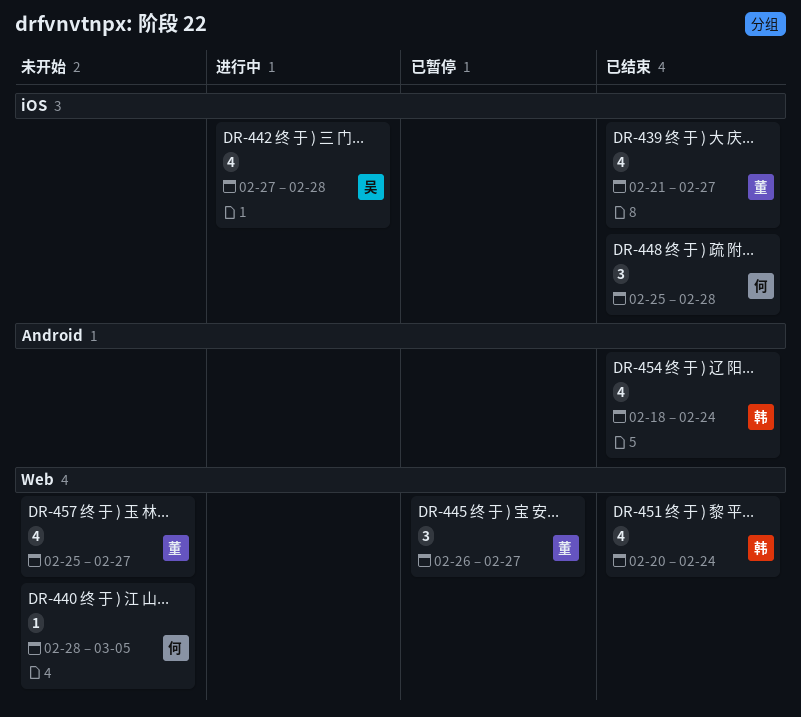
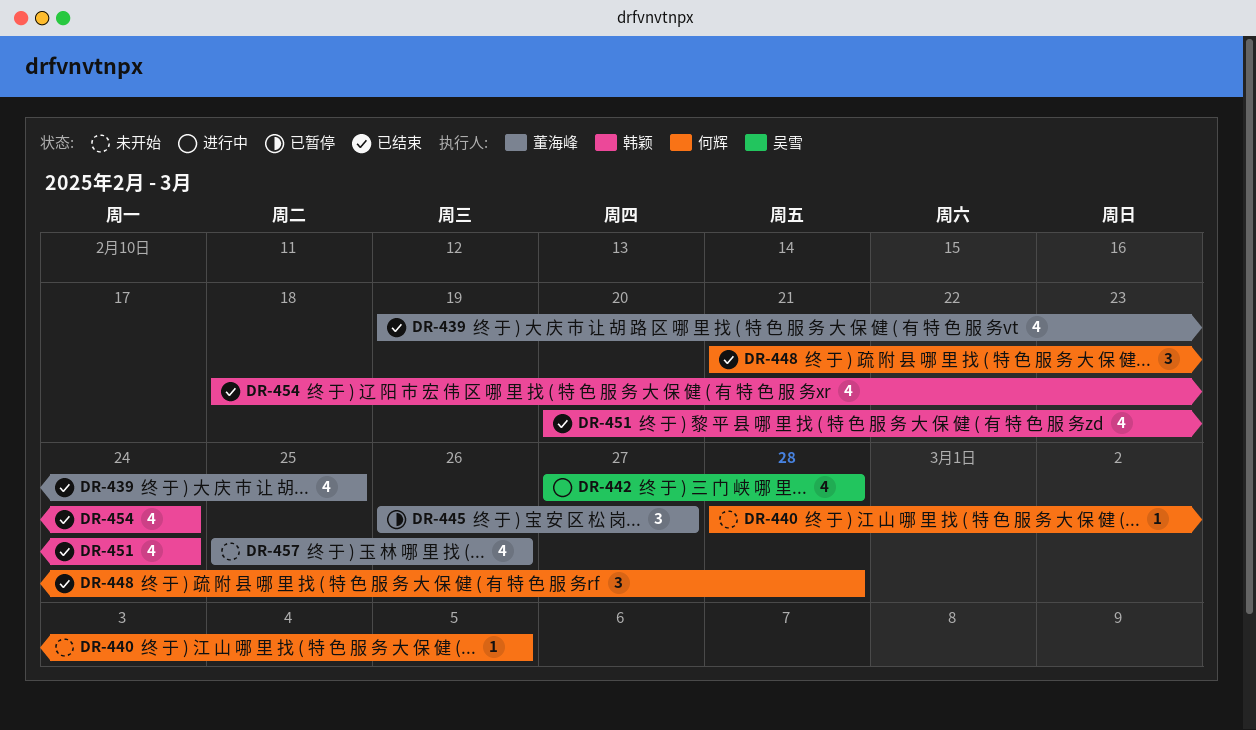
DR-439, start: Feb 21 -> Feb 19
DR-439, due: Feb 27 -> Feb 25
DR-448, start: Feb 25 -> Feb 21
DR-457, due: Feb 27 -> Feb 26

